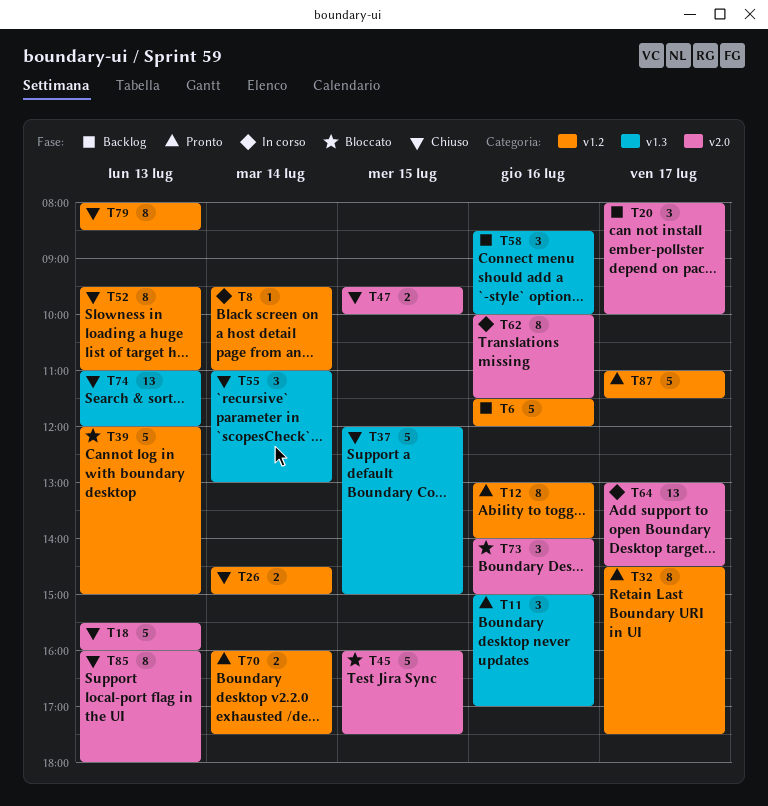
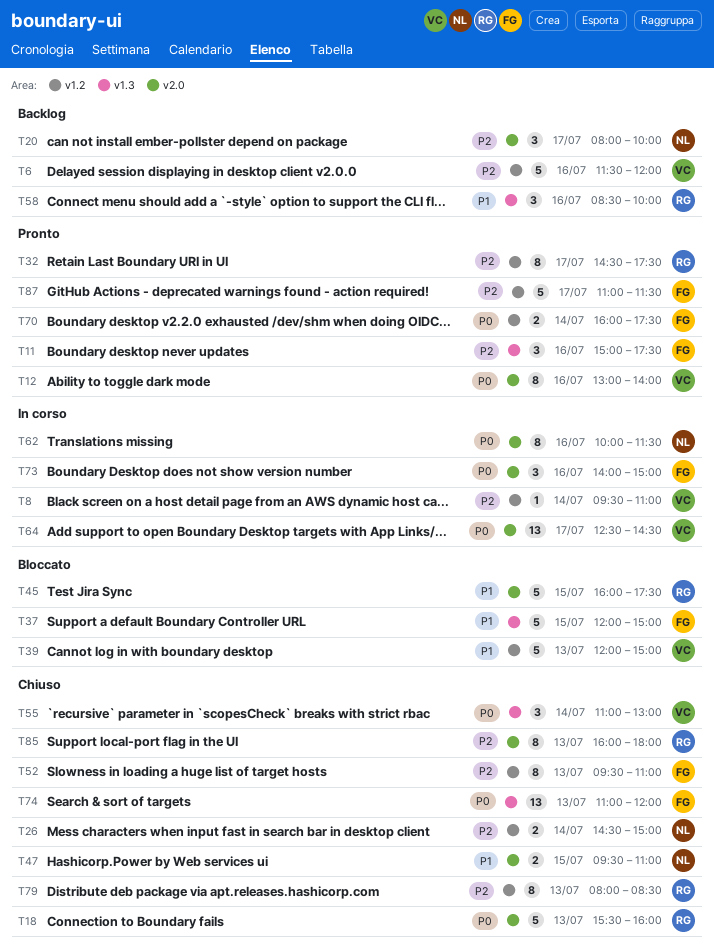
T11, ends: 17:00 -> 17:30
T12, label: v1.2 -> v2.0
T37, status: Chiuso -> Bloccato
T47, ends: 10:00 -> 11:00
T64, begins: 13:00 -> 12:30
T73, status: Bloccato -> In corso

